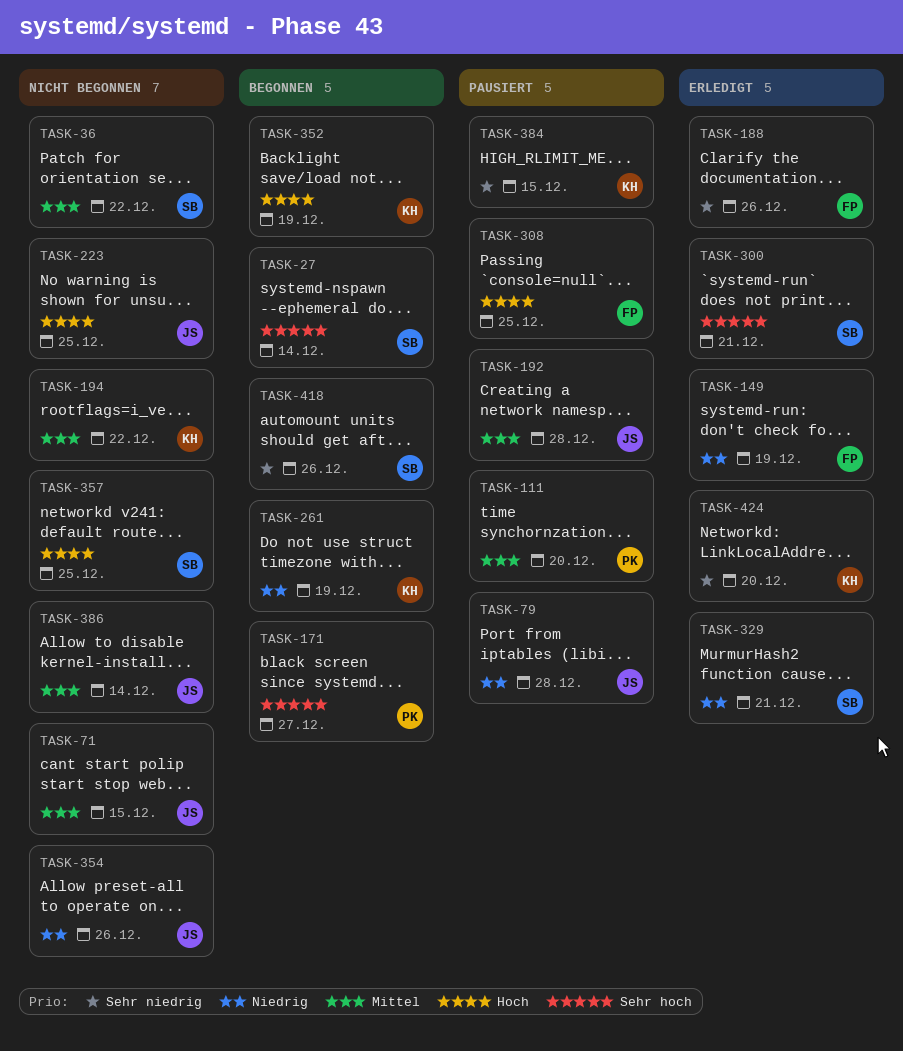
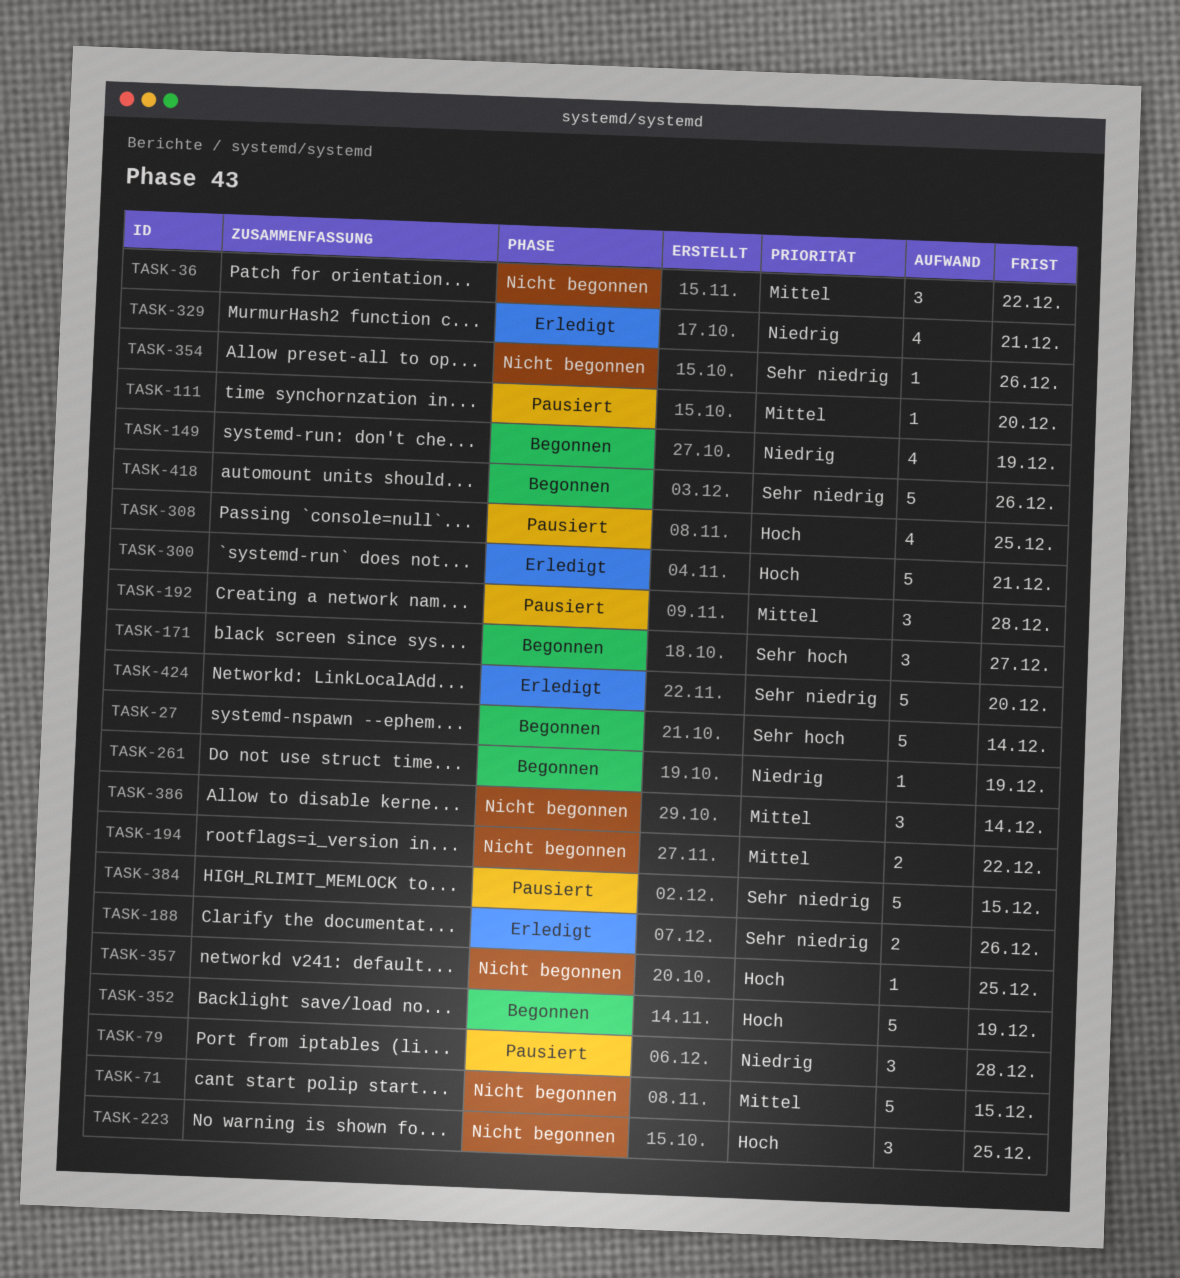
TASK-149, status: Erledigt -> Begonnen
TASK-300, priority: Sehr hoch -> Hoch
TASK-354, priority: Niedrig -> Sehr niedrig

